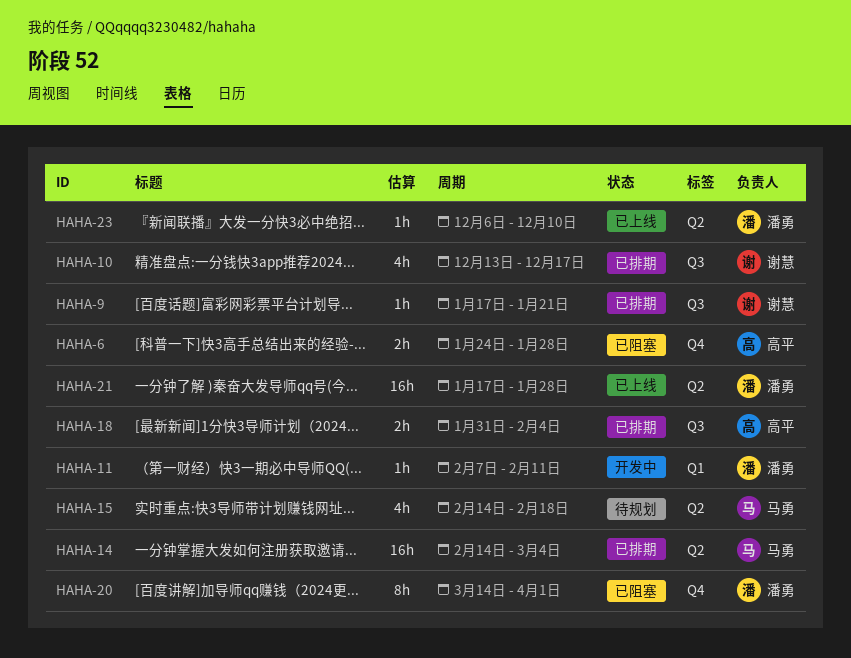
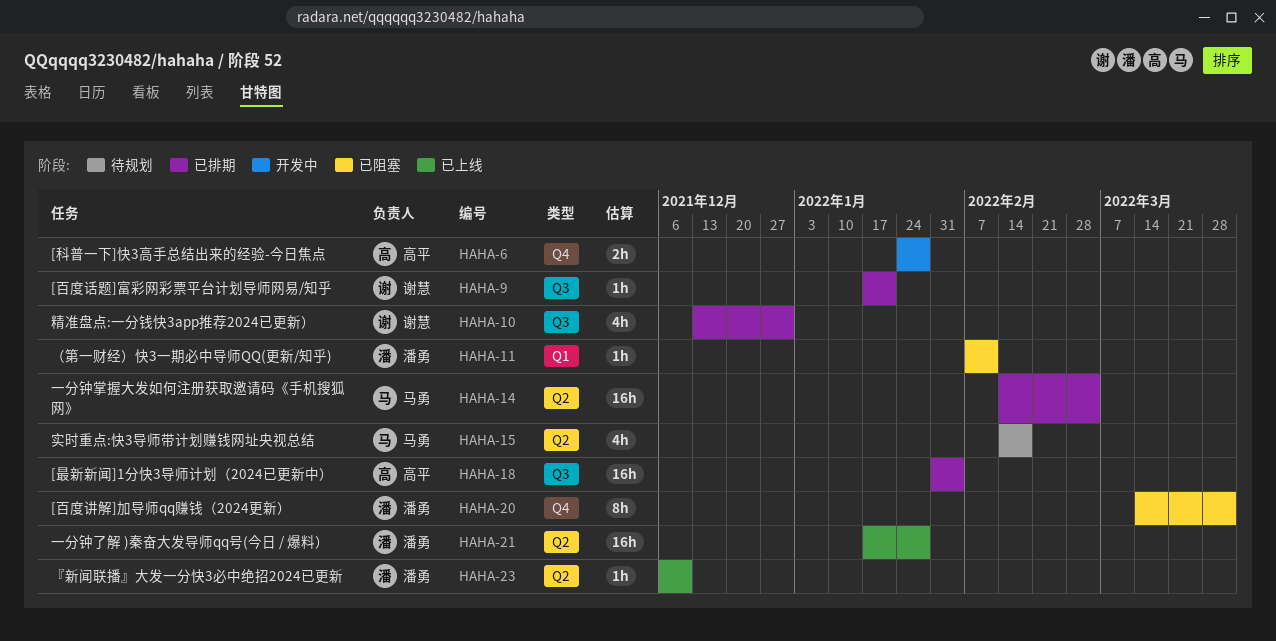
HAHA-6, status: 已阻塞 -> 开发中
HAHA-10, due: Dec 17 -> Dec 31
HAHA-11, status: 开发中 -> 已阻塞
HAHA-18, estimate: 2h -> 16h

